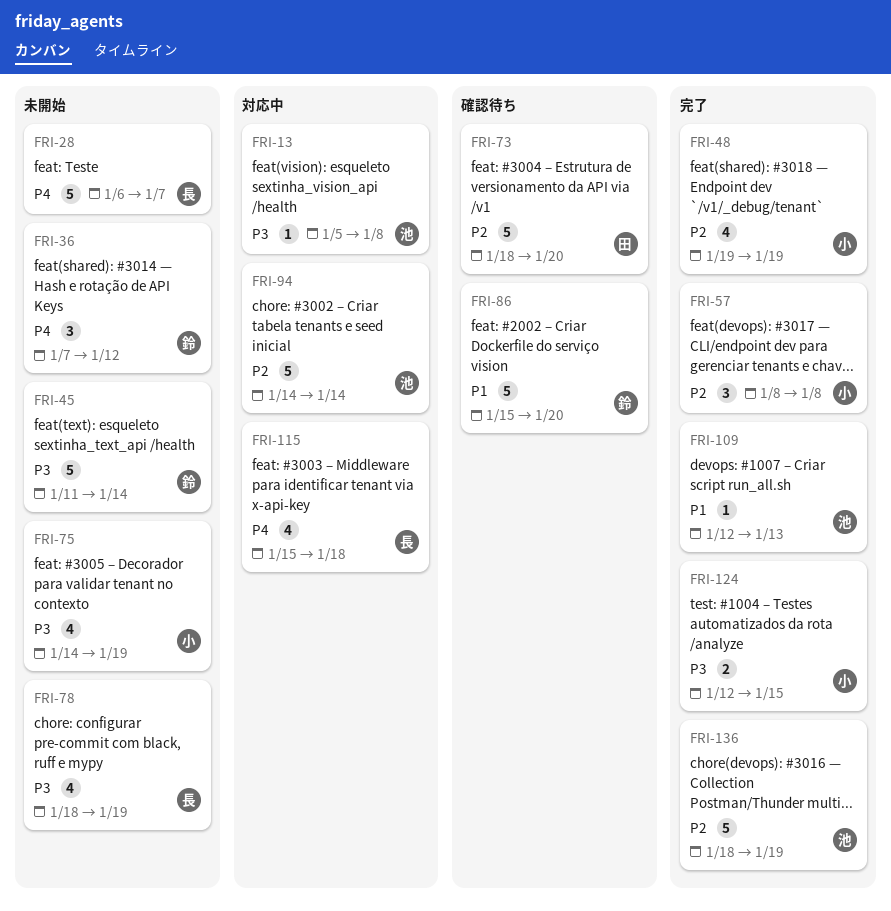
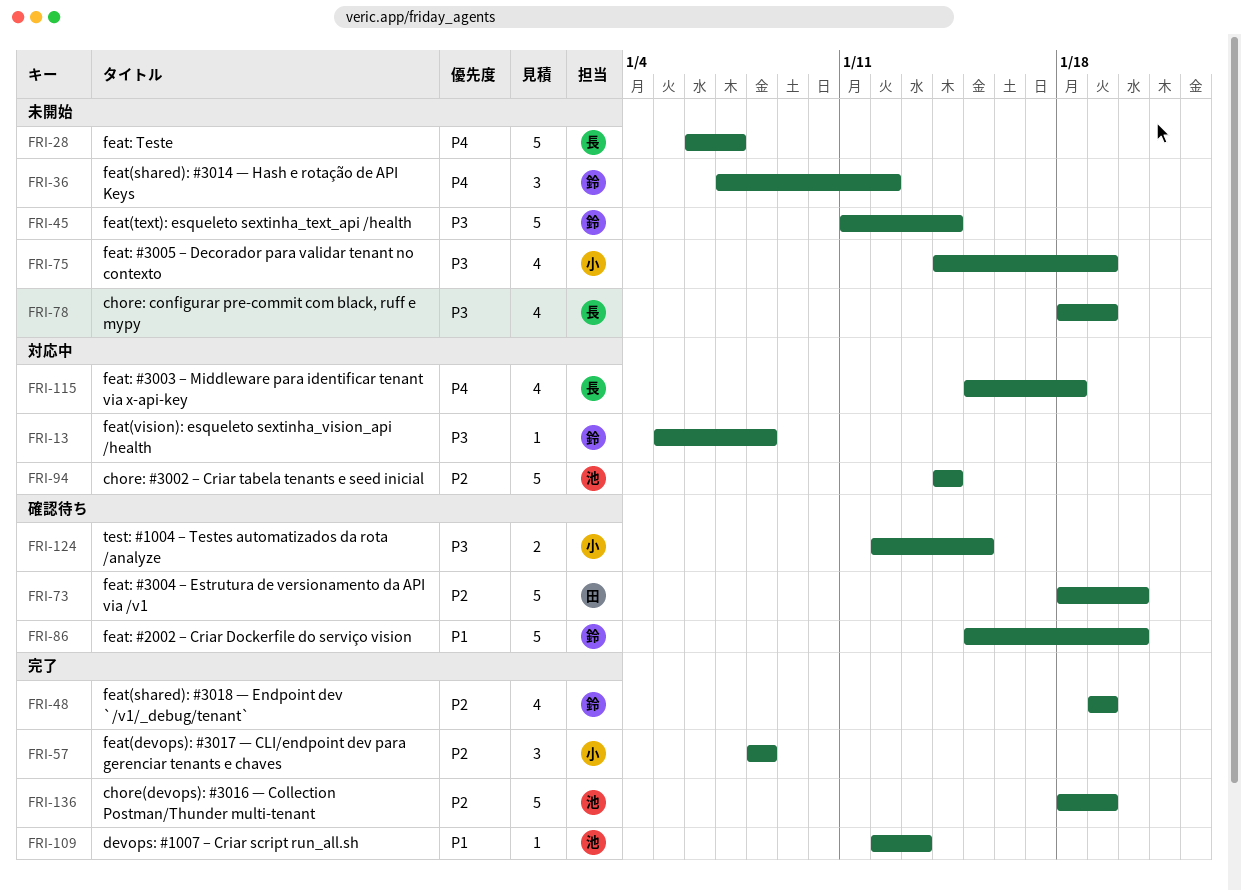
FRI-13, owner: 池 -> 鈴
FRI-48, owner: 小 -> 鈴
FRI-124, status: 完了 -> 確認待ち

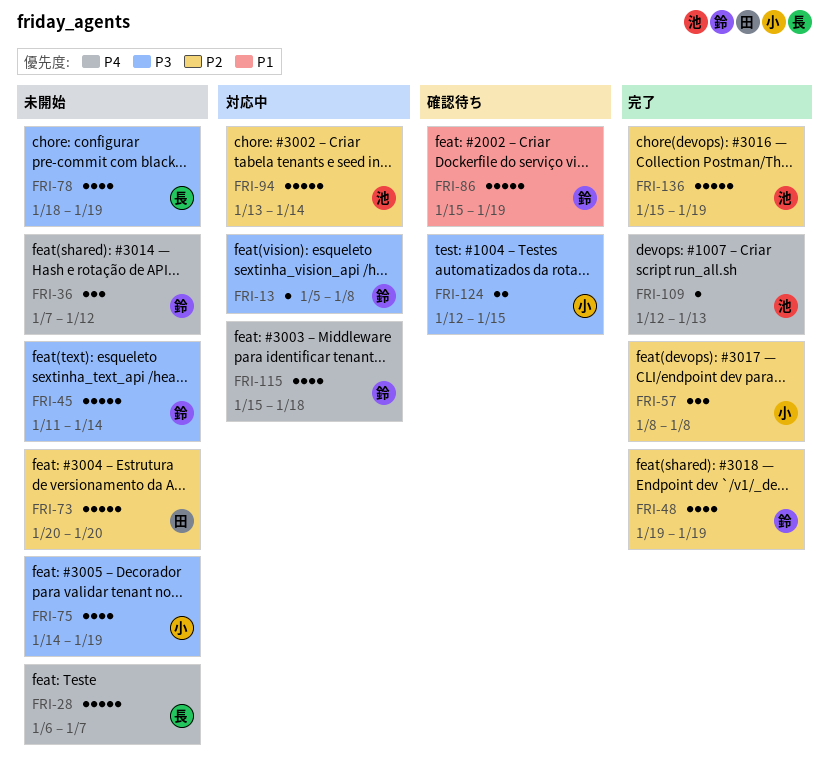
FRI-73, status: 確認待ち -> 未開始
FRI-73, start: Jan 18 -> Jan 20
FRI-86, due: Jan 20 -> Jan 19
FRI-94, start: Jan 14 -> Jan 13
FRI-109, priority: P1 -> P4
FRI-115, owner: 長 -> 鈴
FRI-136, start: Jan 18 -> Jan 15

